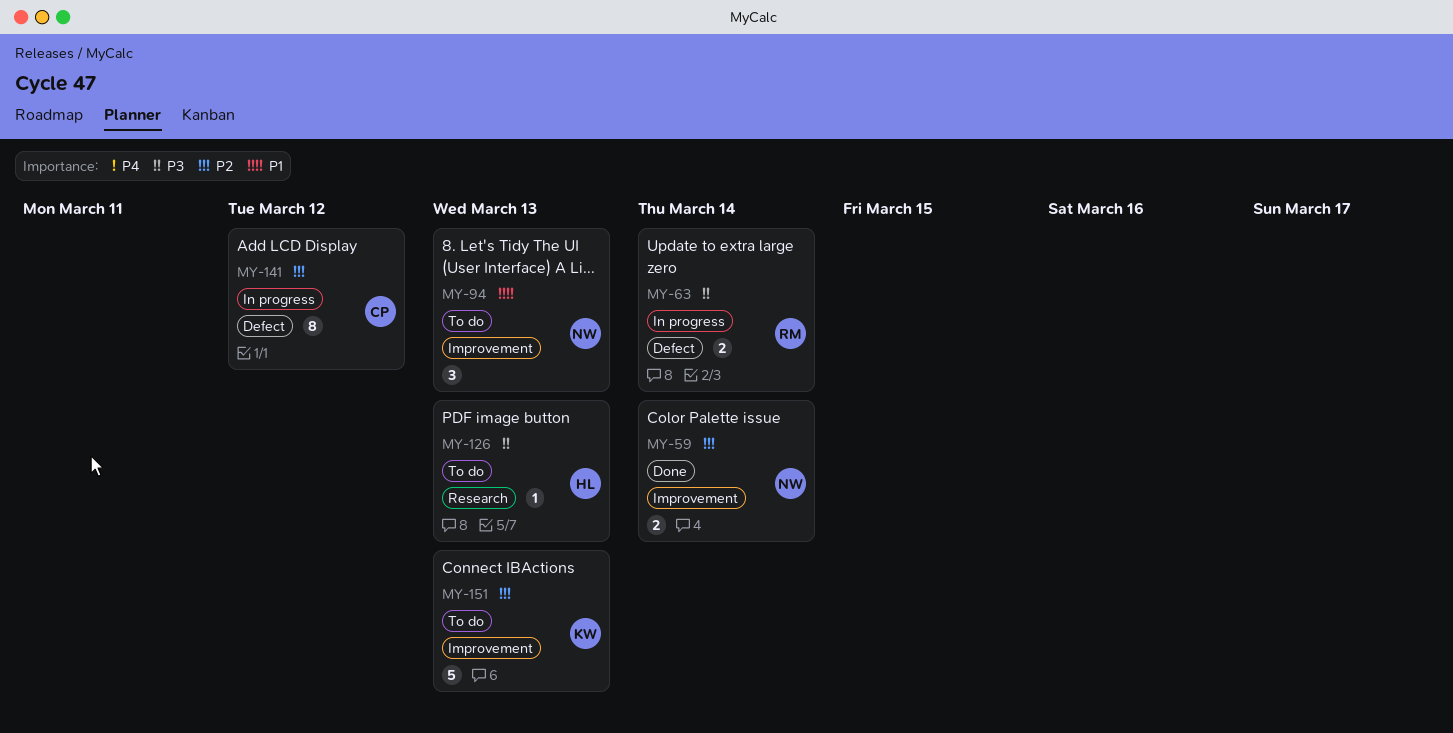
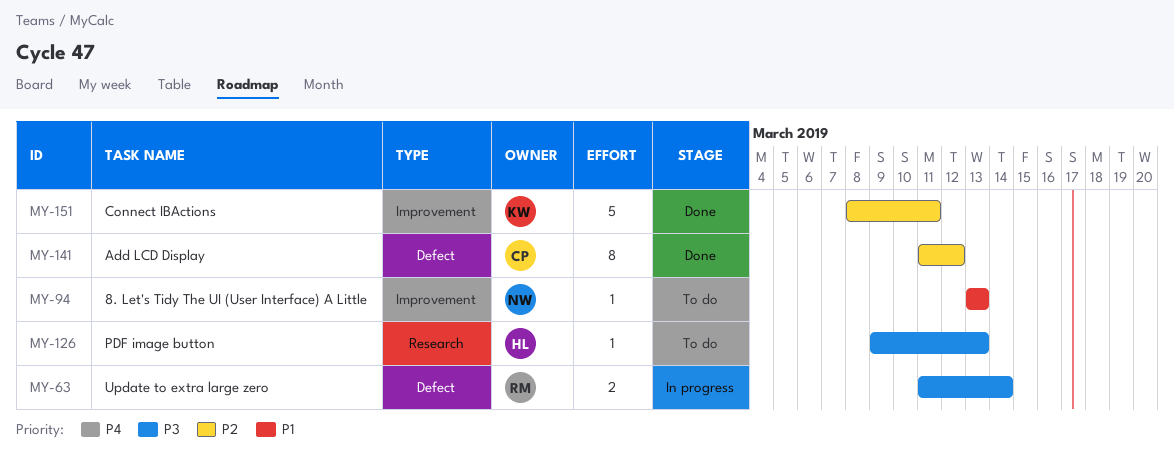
MY-59: present -> none
MY-94, estimate: 3 -> 1
MY-141, status: In progress -> Done
MY-151, status: To do -> Done
MY-151, due: Mar 13 -> Mar 11

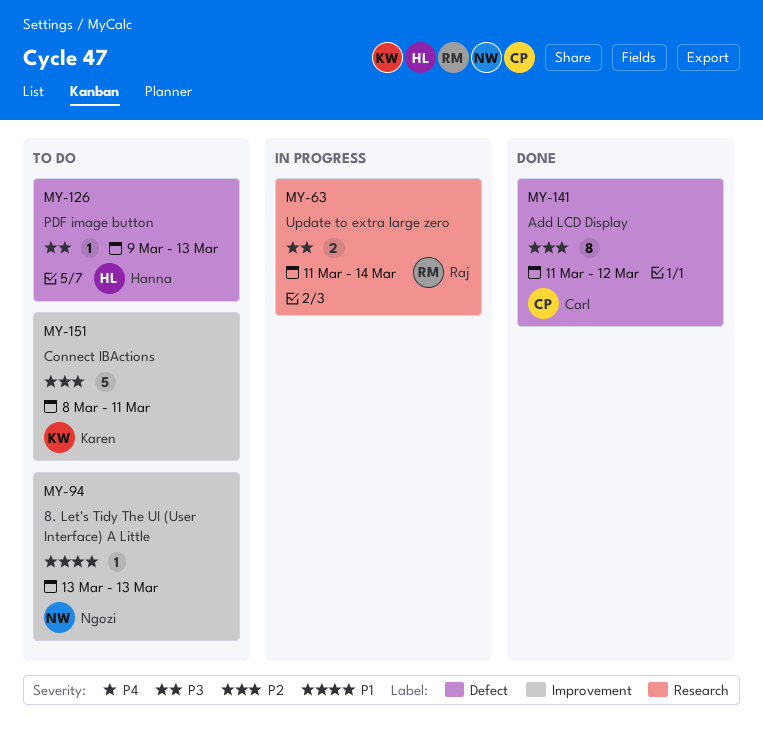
MY-63, label: Defect -> Research
MY-126, label: Research -> Defect
MY-151, status: Done -> To do

